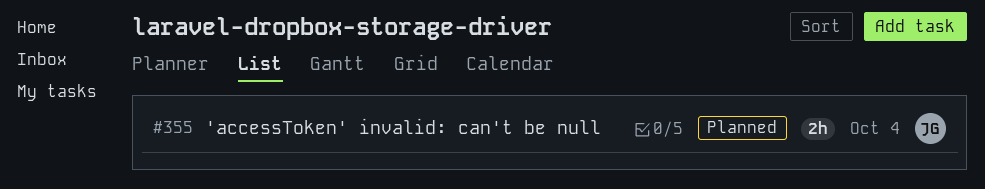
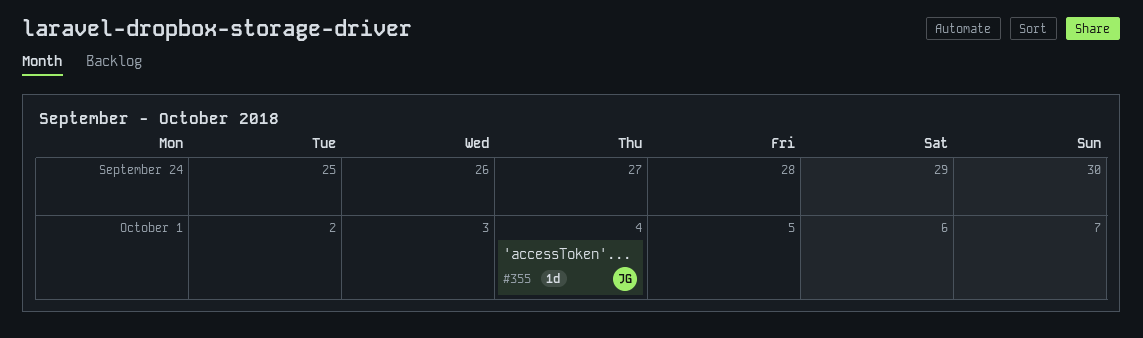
#355, estimate: 2h -> 1d

